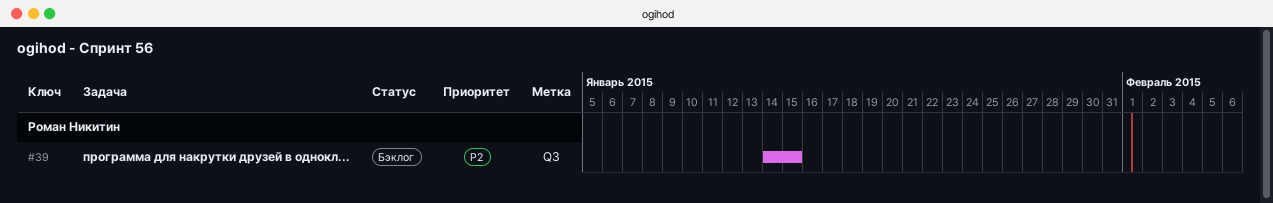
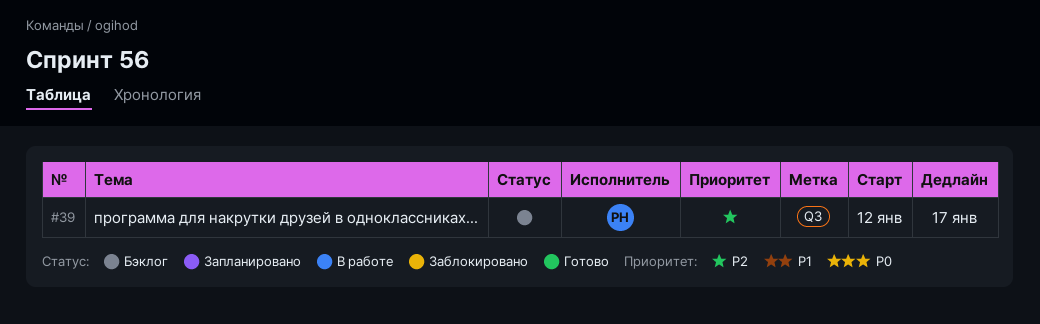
#39, start: Jan 14 -> Jan 12
#39, due: Jan 15 -> Jan 17

